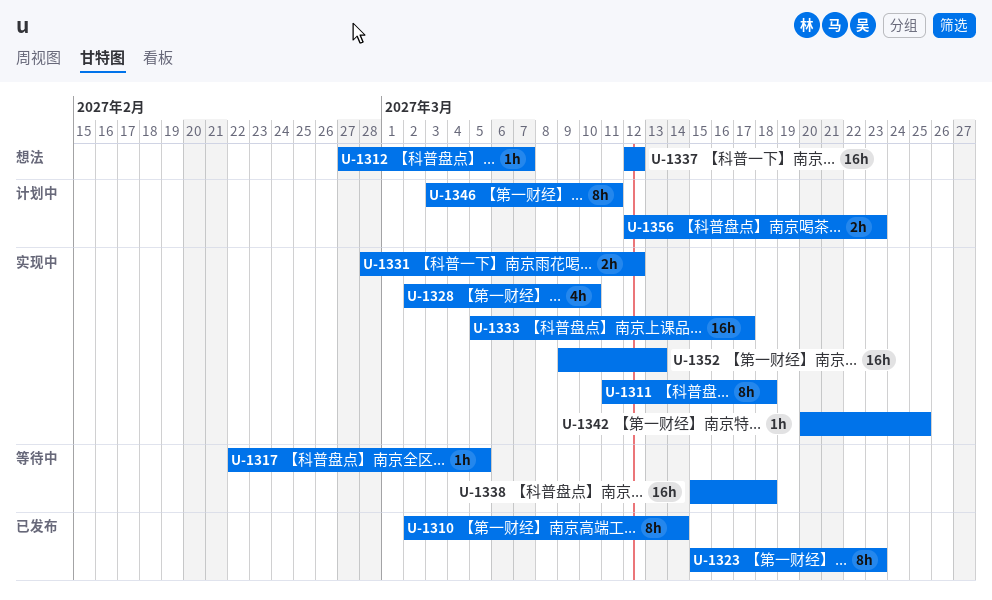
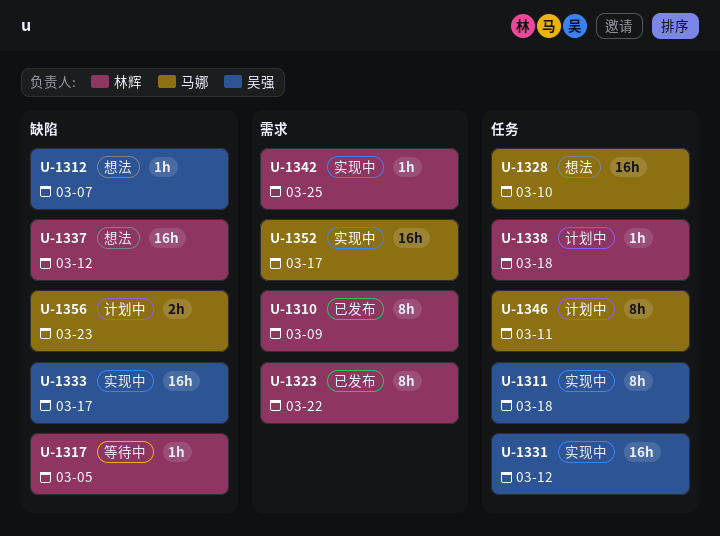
U-1310, due: Mar 14 -> Mar 9
U-1323, due: Mar 23 -> Mar 22
U-1328, status: 实现中 -> 想法
U-1328, estimate: 4h -> 16h
U-1331, estimate: 2h -> 16h
U-1338, status: 等待中 -> 计划中
U-1338, estimate: 16h -> 1h
U-1352, due: Mar 13 -> Mar 17

